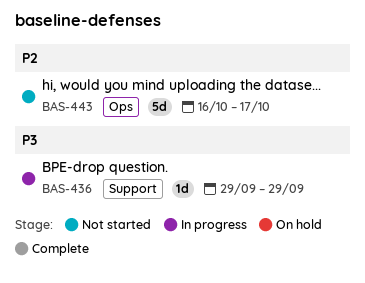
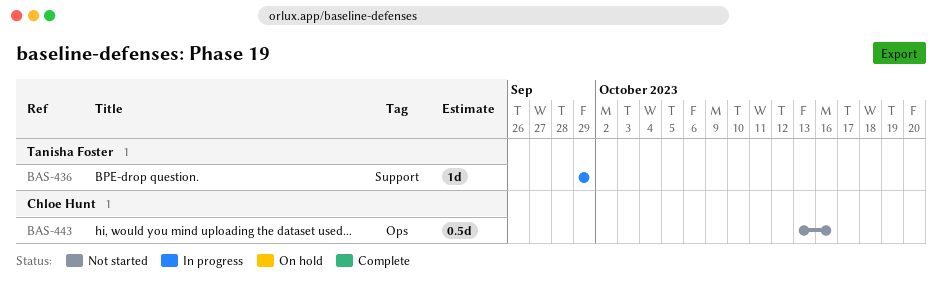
BAS-443, estimate: 5d -> 0.5d
BAS-443, start: Oct 16 -> Oct 13
BAS-443, due: Oct 17 -> Oct 16

